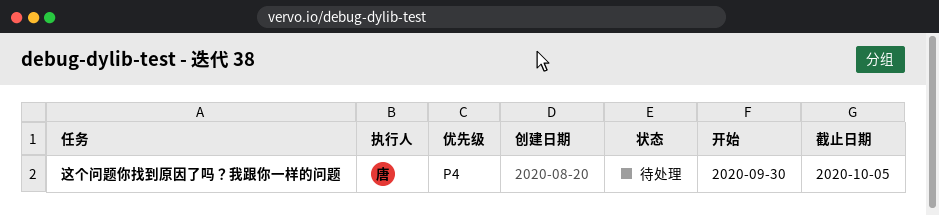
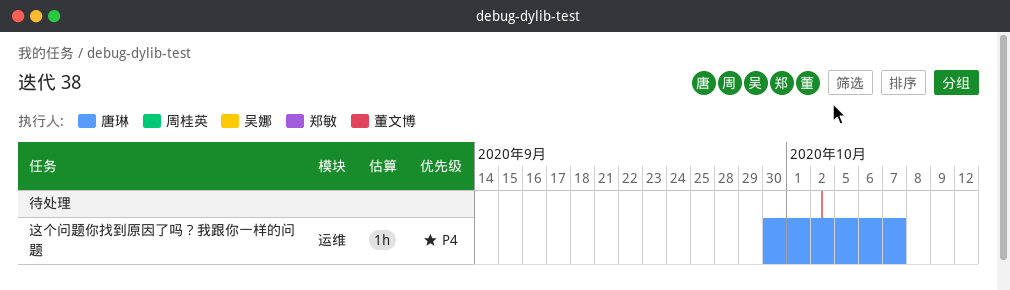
这个问题你找到原因了吗？我跟你一样的问题, due: Oct 5 -> Oct 7

